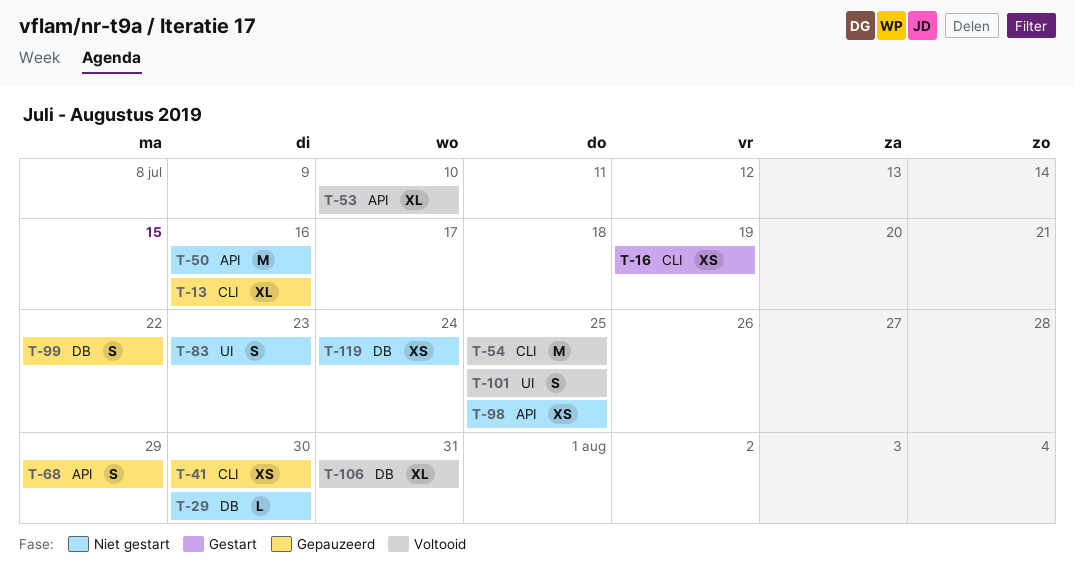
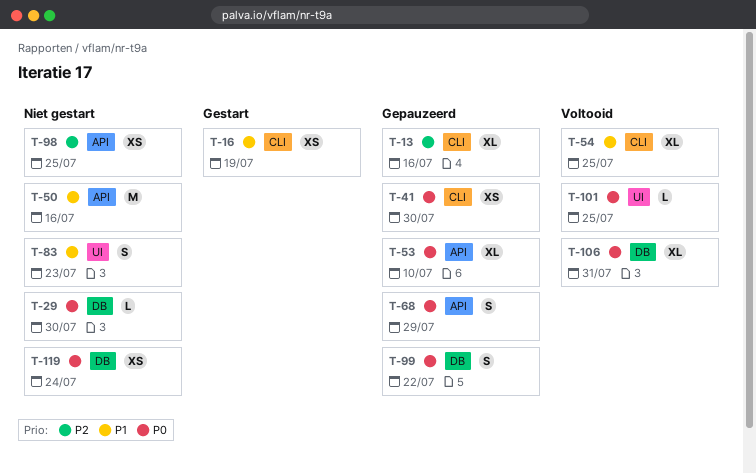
T-53, status: Voltooid -> Gepauzeerd
T-54, estimate: M -> XL
T-101, estimate: S -> L

